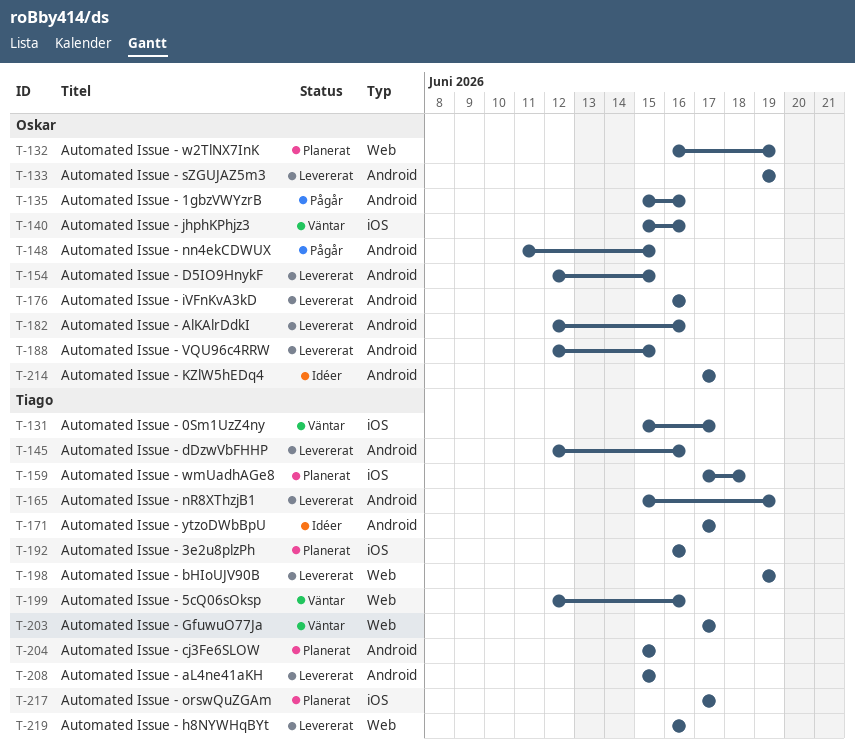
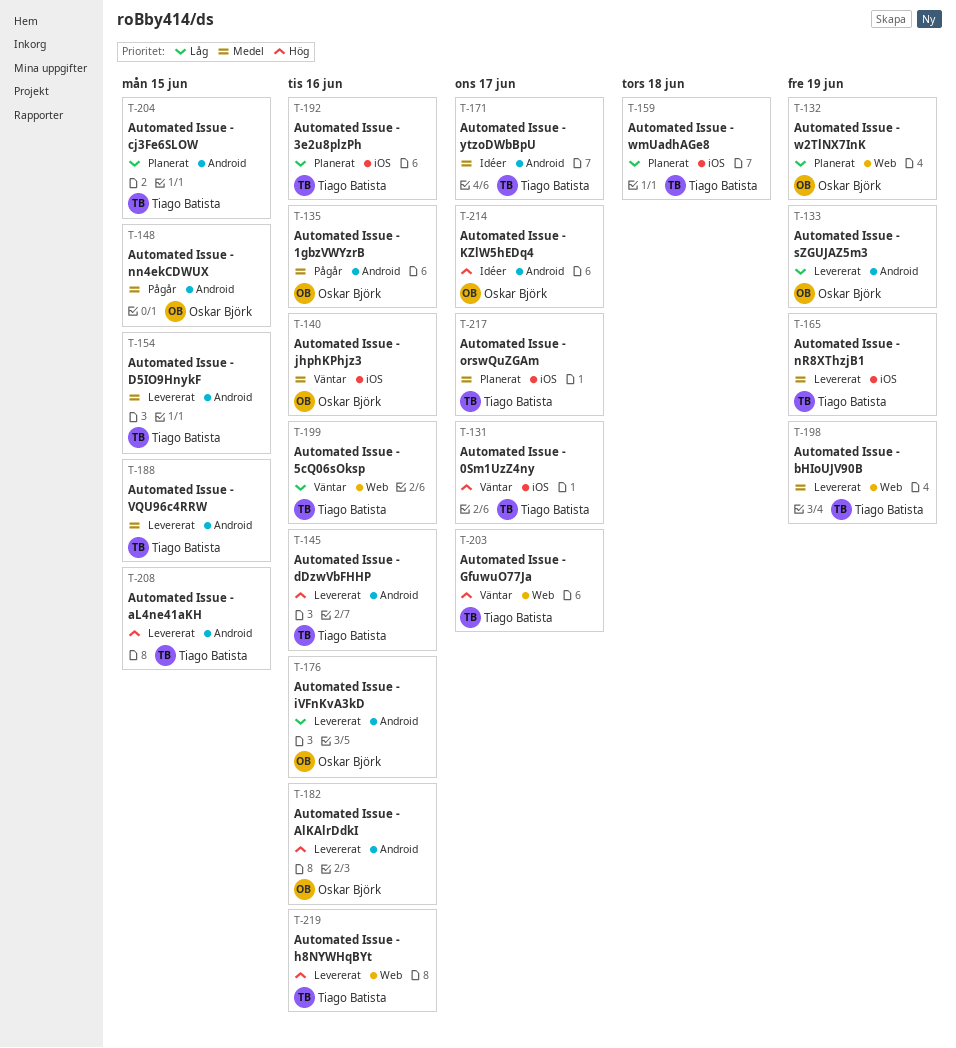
T-154, owner: Oskar Björk -> Tiago Batista
T-165, label: Android -> iOS
T-188, owner: Oskar Björk -> Tiago Batista

